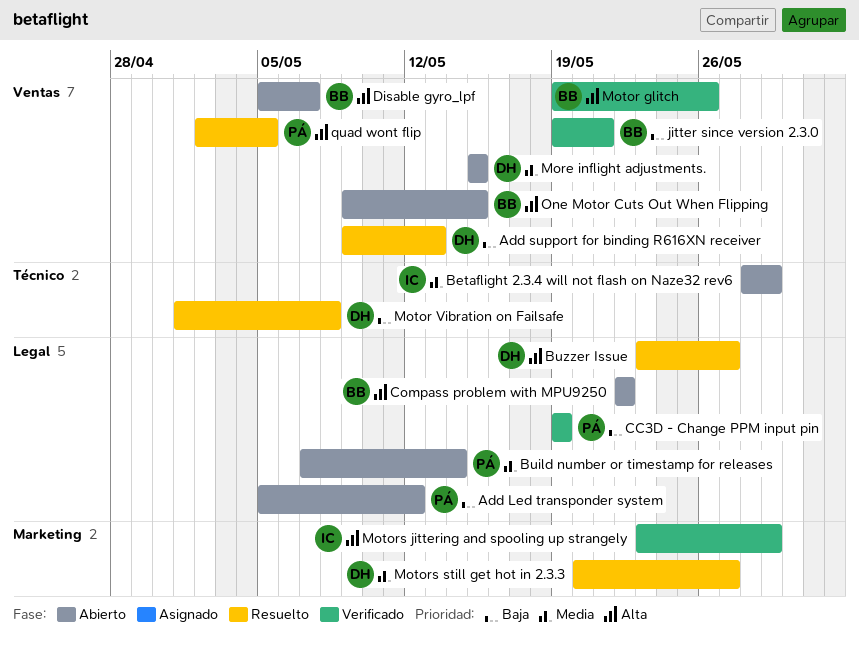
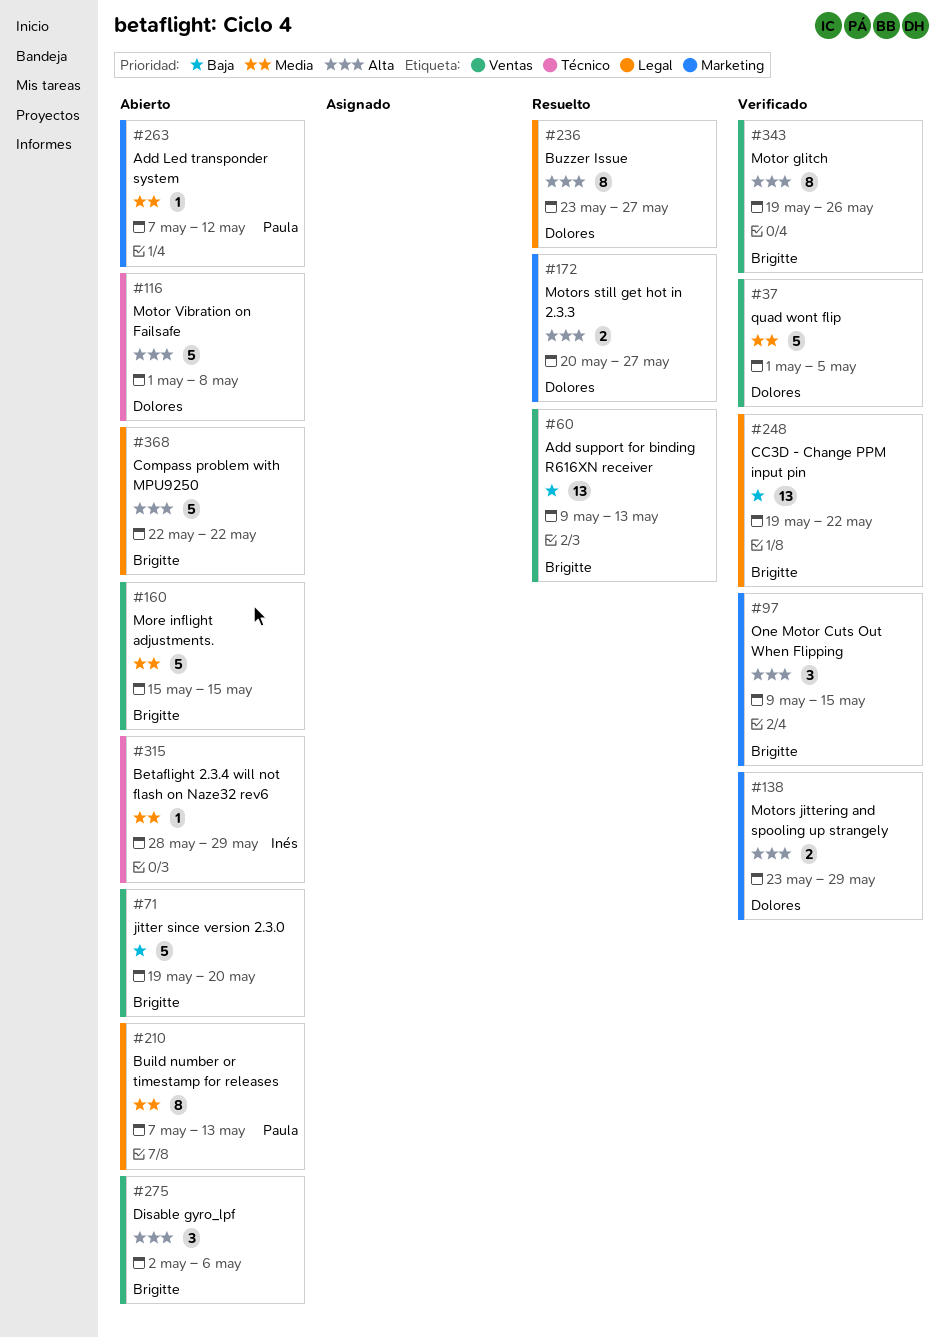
Add Led transponder system, priority: Baja -> Media
Add Led transponder system, label: Legal -> Marketing
Add Led transponder system, start: May 5 -> May 7
Add support for binding R616XN receiver, owner: Dolores -> Brigitte
Build number or timestamp for releases, due: May 14 -> May 13
CC3D - Change PPM input pin, owner: Paula -> Brigitte
CC3D - Change PPM input pin, due: May 19 -> May 22
Disable gyro_lpf, start: May 5 -> May 2
Disable gyro_lpf, due: May 7 -> May 6
jitter since version 2.3.0, status: Verificado -> Abierto
jitter since version 2.3.0, due: May 21 -> May 20
More inflight adjustments., owner: Dolores -> Brigitte
Motor Vibration on Failsafe, status: Resuelto -> Abierto
Motor Vibration on Failsafe, priority: Baja -> Alta
Motors jittering and spooling up strangely, owner: Inés -> Dolores
Motors still get hot in 2.3.3, priority: Media -> Alta
One Motor Cuts Out When Flipping, status: Abierto -> Verificado
One Motor Cuts Out When Flipping, label: Ventas -> Marketing
quad wont flip, status: Resuelto -> Verificado
quad wont flip, owner: Paula -> Dolores
quad wont flip, priority: Alta -> Media
quad wont flip, start: May 2 -> May 1

